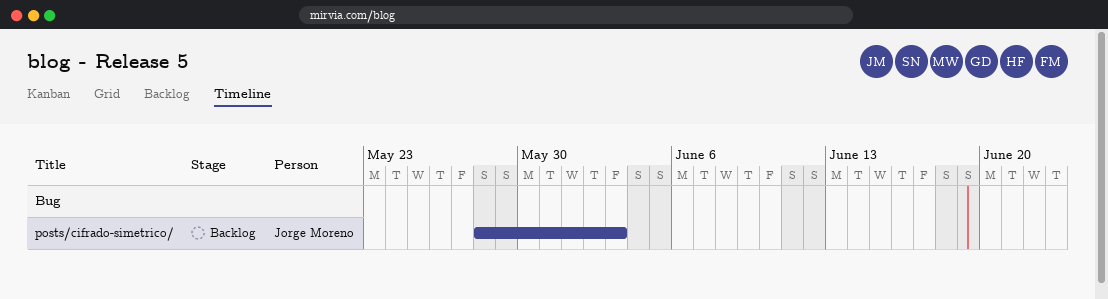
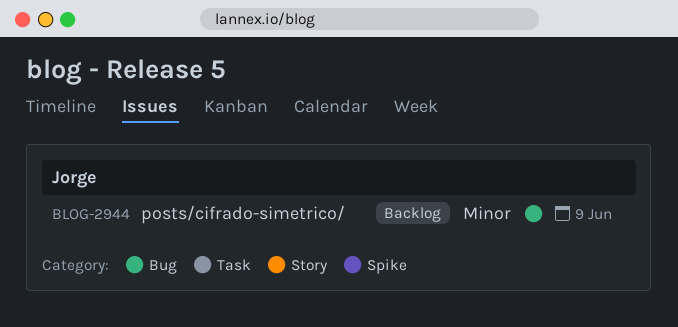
posts/cifrado-simetrico/, due: Jun 3 -> Jun 9

